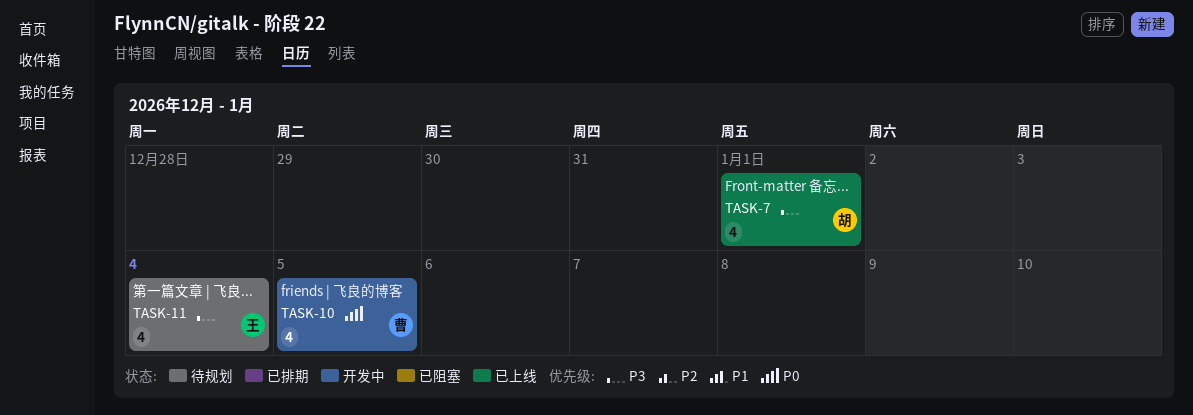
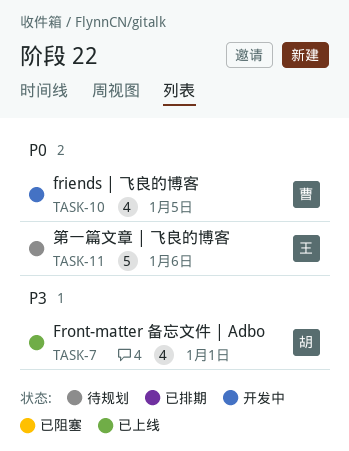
TASK-11, priority: P3 -> P0
TASK-11, estimate: 4 -> 5
TASK-11, due: Jan 4 -> Jan 6

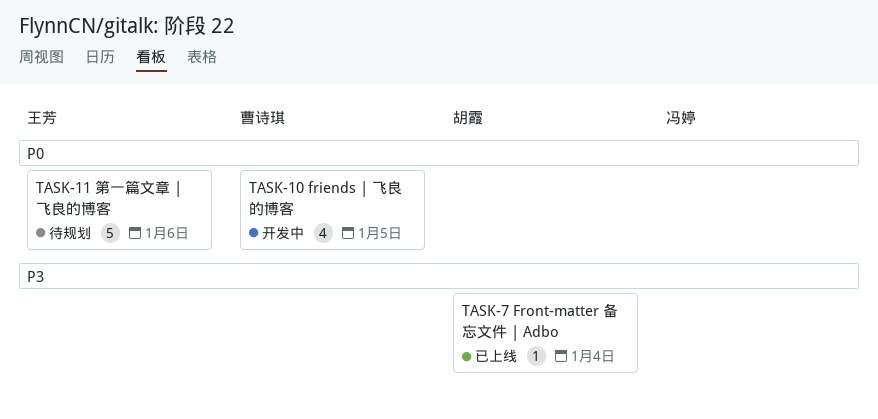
TASK-7, estimate: 4 -> 1
TASK-7, due: Jan 1 -> Jan 4

